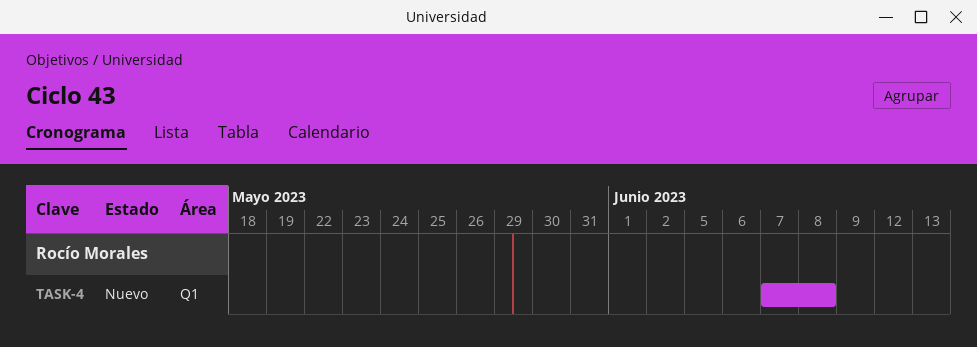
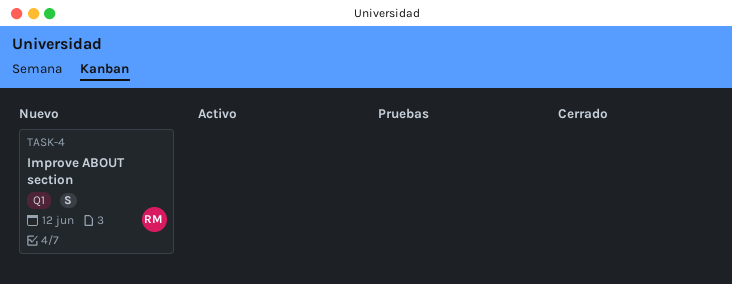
TASK-4, due: Jun 8 -> Jun 12

